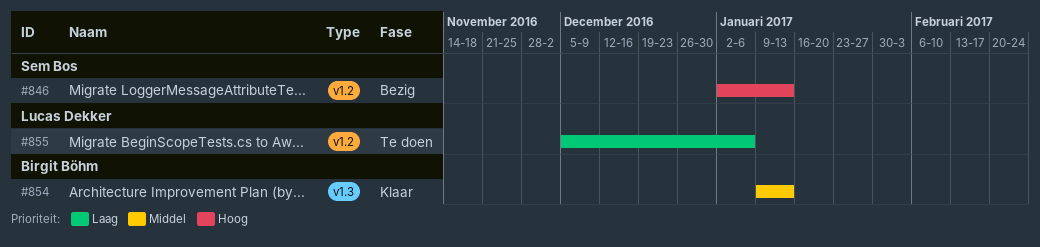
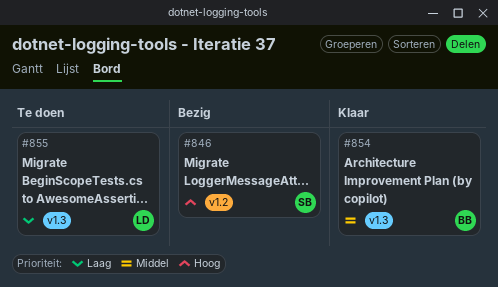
#855, label: v1.2 -> v1.3

